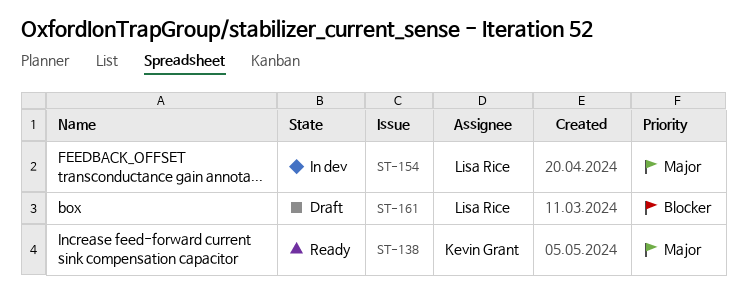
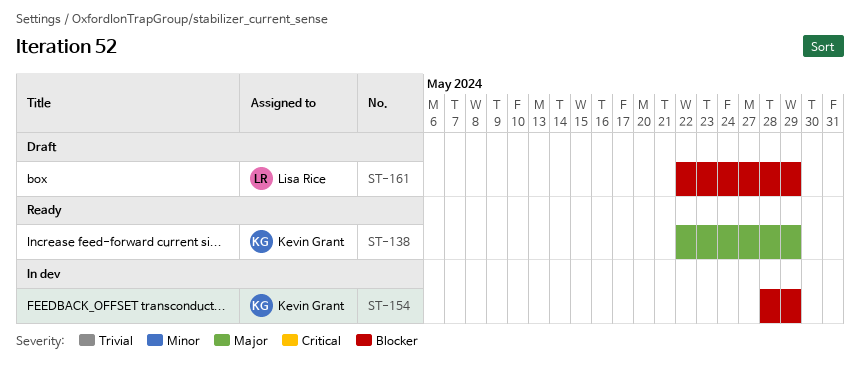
ST-154, owner: Lisa Rice -> Kevin Grant
ST-154, priority: Major -> Blocker

